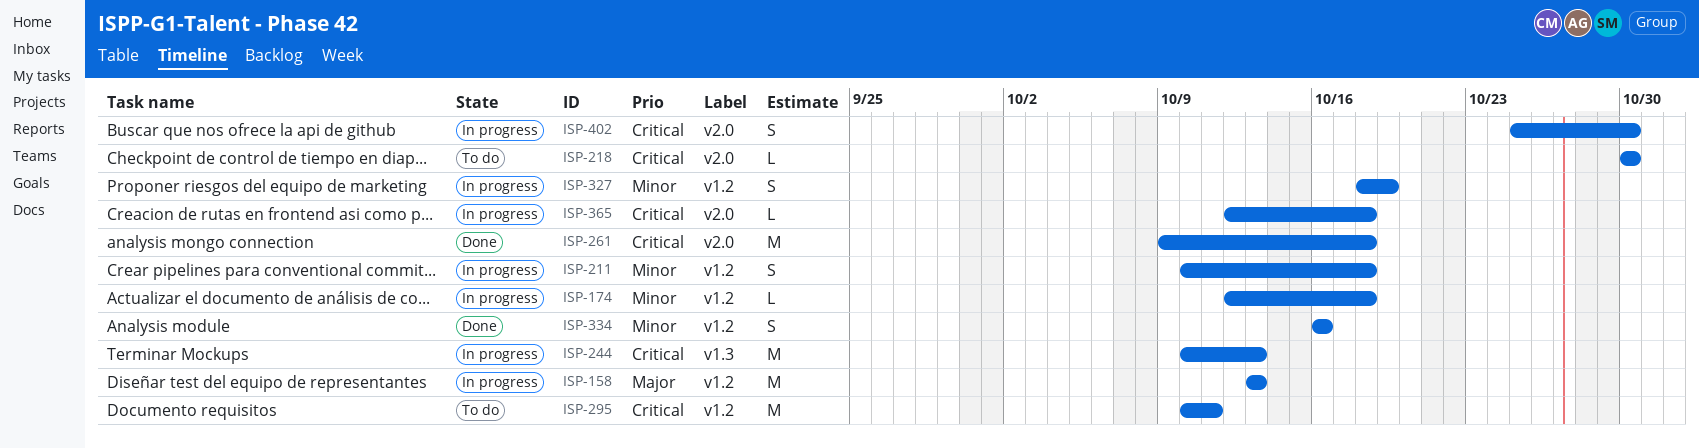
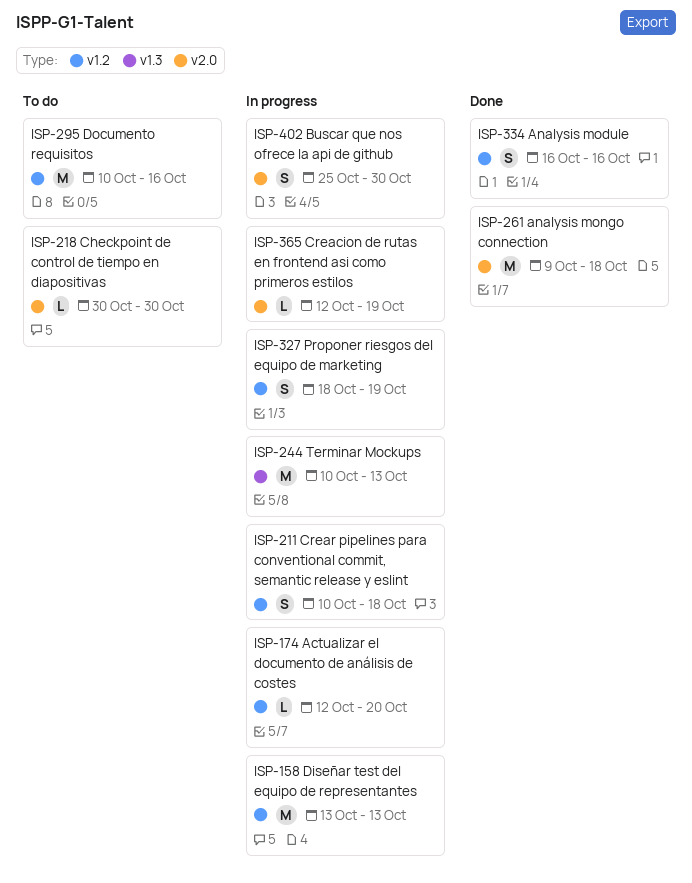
ISP-174, due: Oct 18 -> Oct 20
ISP-295, due: Oct 11 -> Oct 16
ISP-365, due: Oct 18 -> Oct 19

